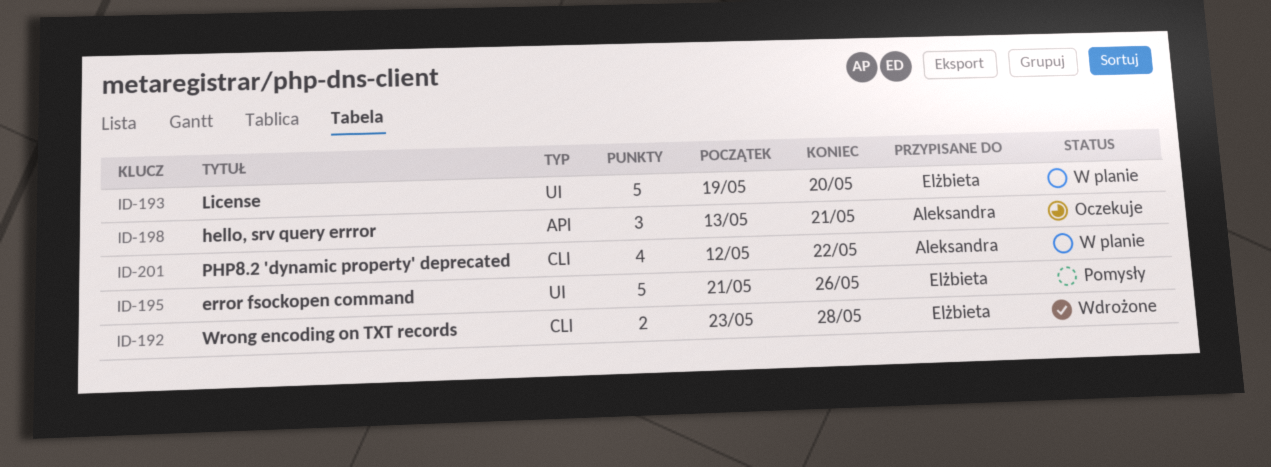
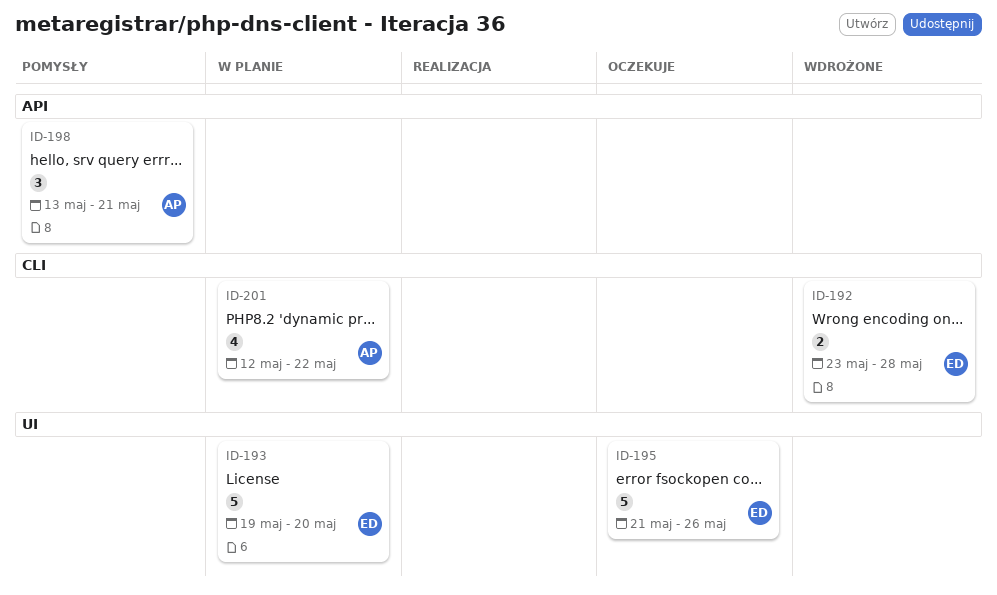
ID-195, status: Pomysły -> Oczekuje
ID-198, status: Oczekuje -> Pomysły

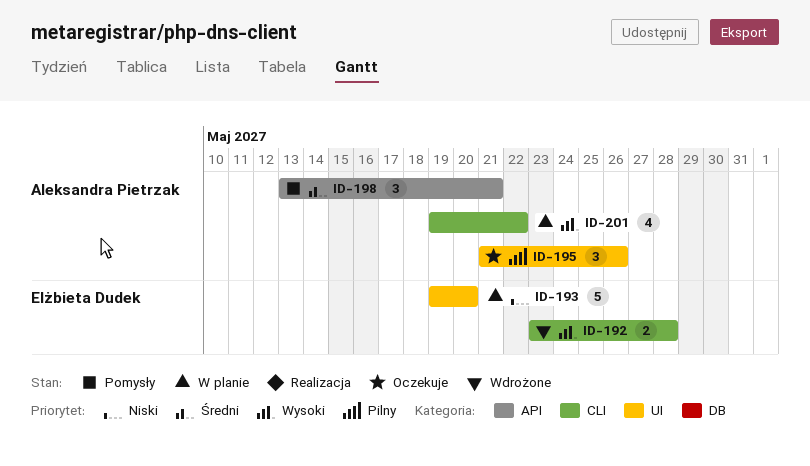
ID-195, owner: Elżbieta Dudek -> Aleksandra Pietrzak
ID-195, estimate: 5 -> 3
ID-201, start: May 12 -> May 19

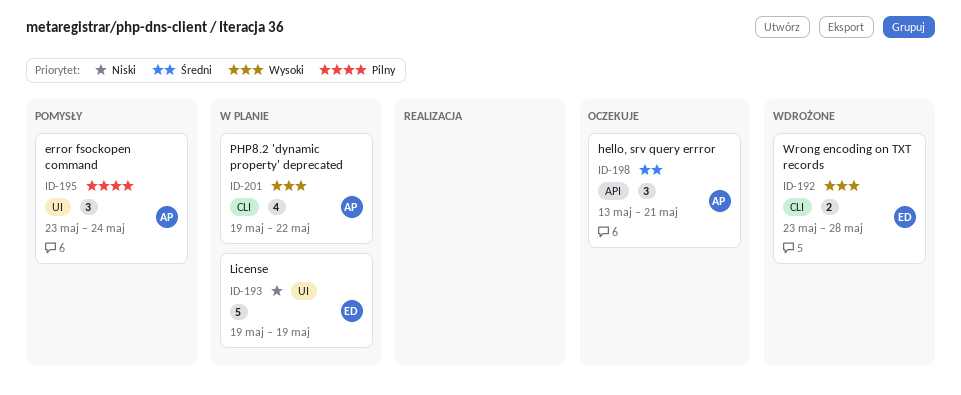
ID-193, due: May 20 -> May 19
ID-195, status: Oczekuje -> Pomysły
ID-195, start: May 21 -> May 23
ID-195, due: May 26 -> May 24
ID-198, status: Pomysły -> Oczekuje

